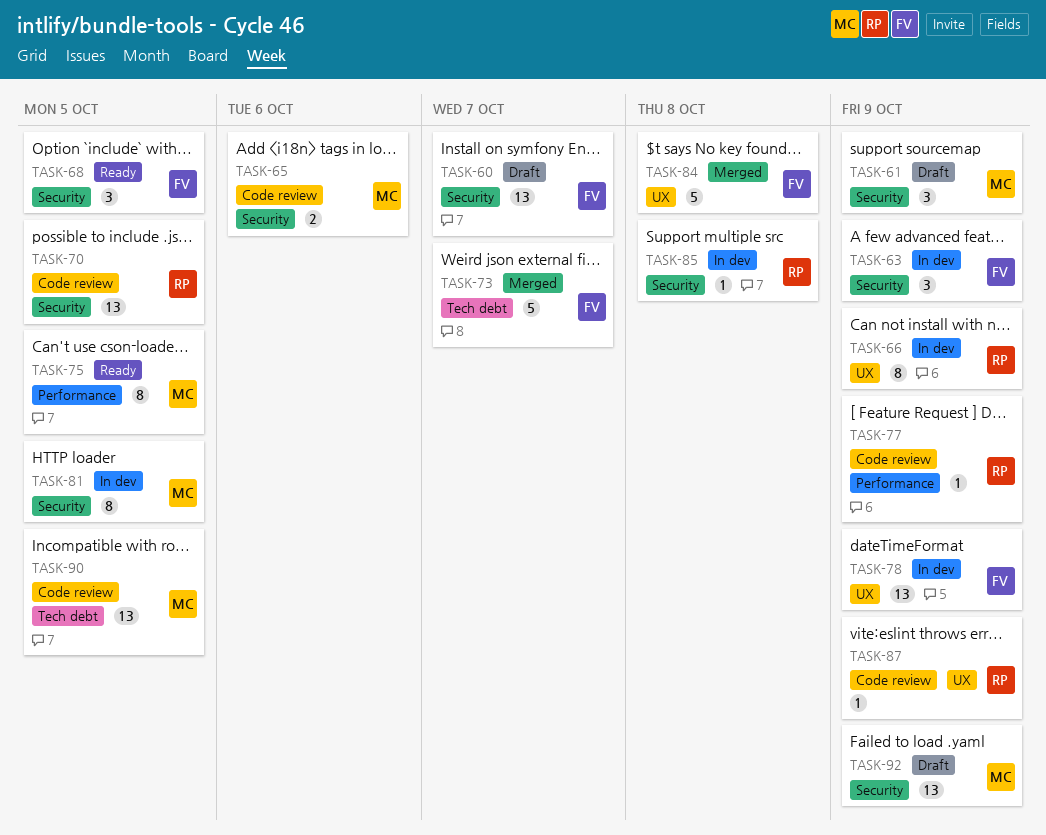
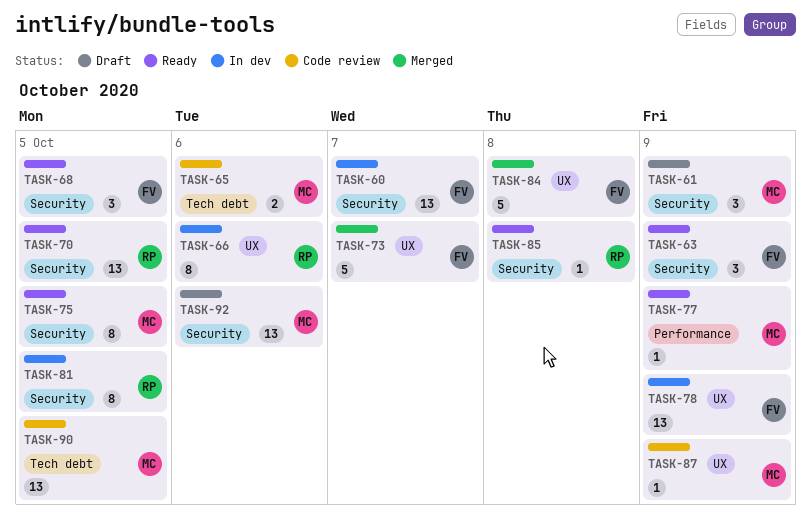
TASK-60, status: Draft -> In dev
TASK-63, status: In dev -> Ready
TASK-65, label: Security -> Tech debt
TASK-66, due: Oct 9 -> Oct 6
TASK-70, status: Code review -> Ready
TASK-73, label: Tech debt -> UX
TASK-75, label: Performance -> Security
TASK-77, status: Code review -> Ready
TASK-77, owner: RP -> MC
TASK-81, owner: MC -> RP
TASK-85, status: In dev -> Ready
TASK-87, owner: RP -> MC
TASK-92, due: Oct 9 -> Oct 6

